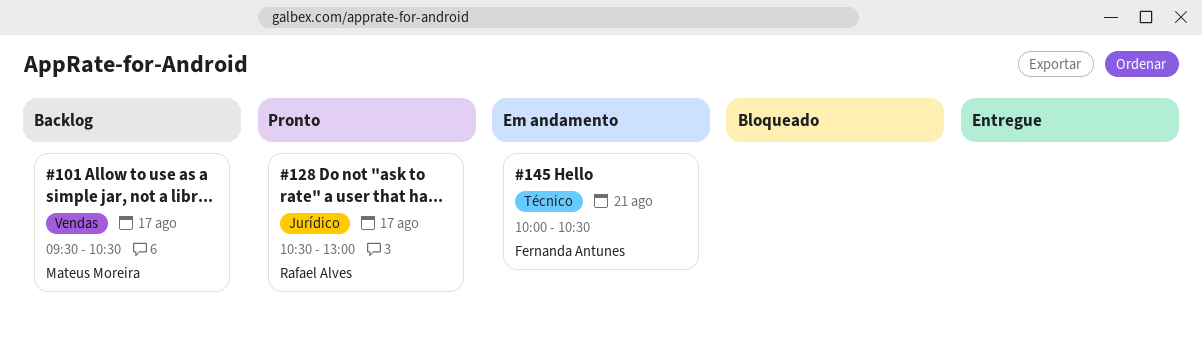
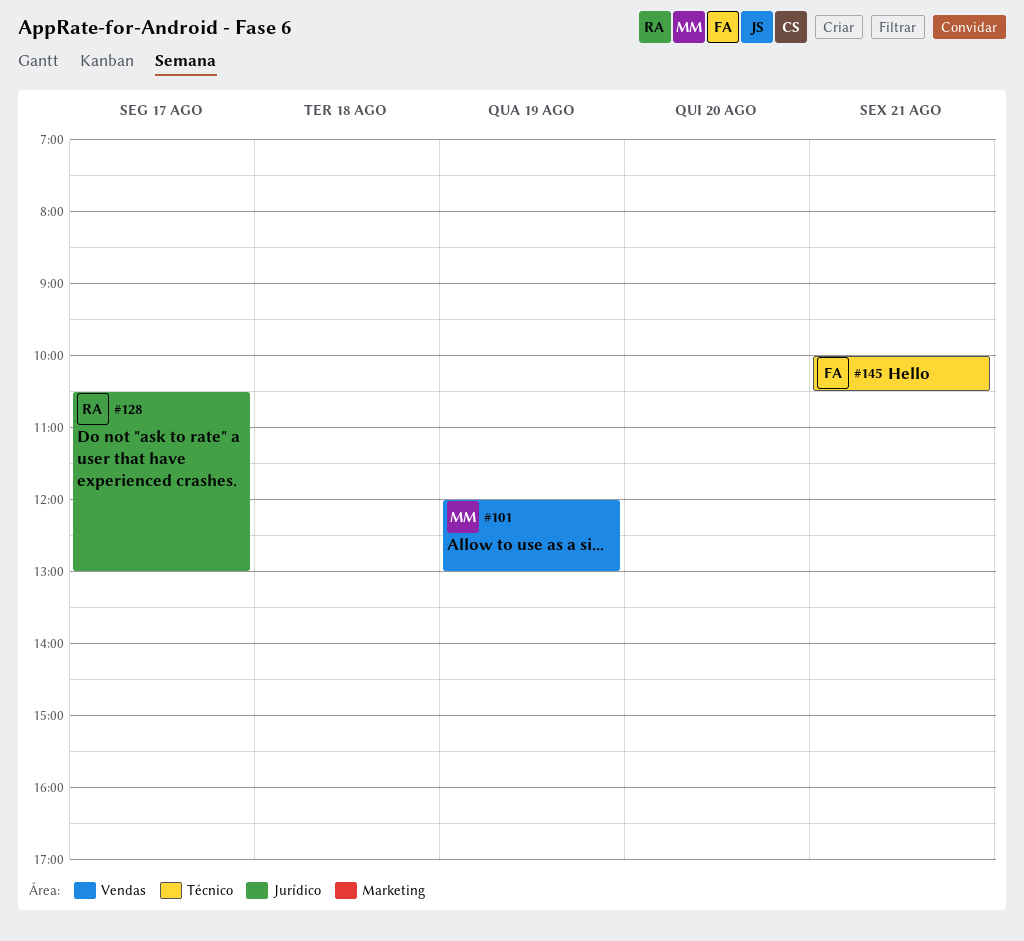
#101, day: Aug 17 -> Aug 19
#101, begins: 09:30 -> 12:00
#101, ends: 10:30 -> 13:00

